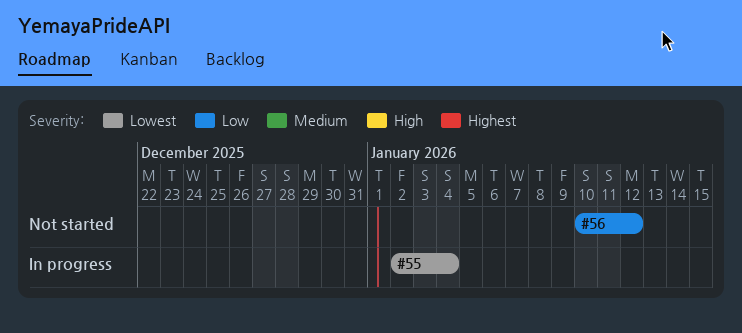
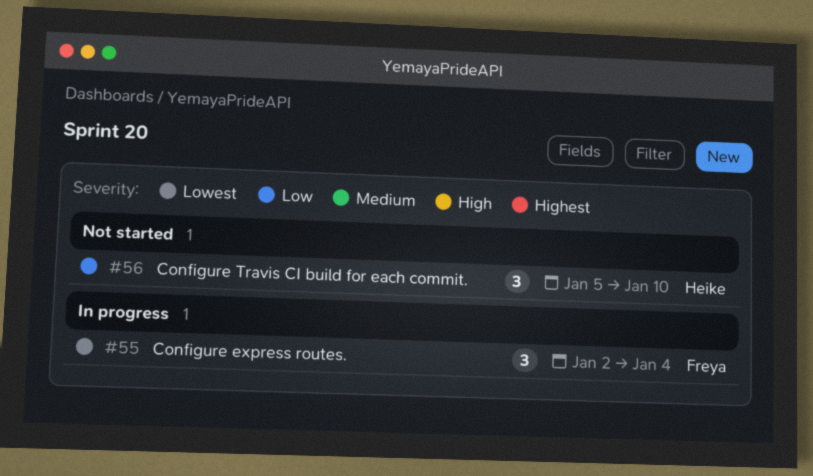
#56, start: Jan 10 -> Jan 5
#56, due: Jan 12 -> Jan 10

